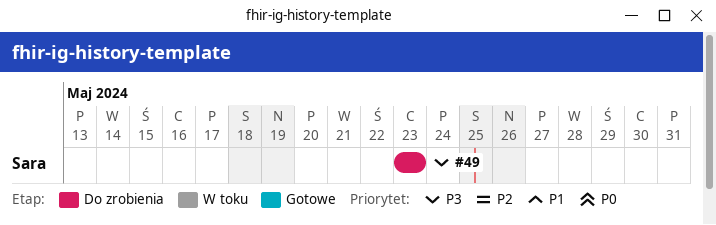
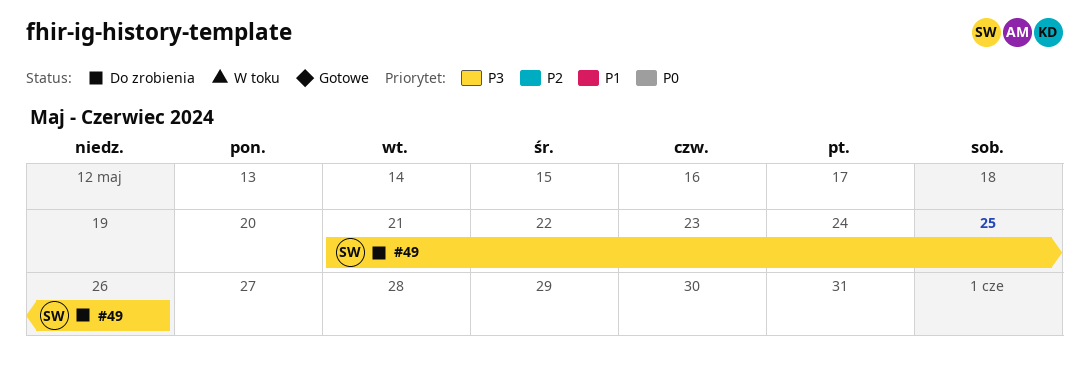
#49, start: May 23 -> May 21
#49, due: May 23 -> May 26

